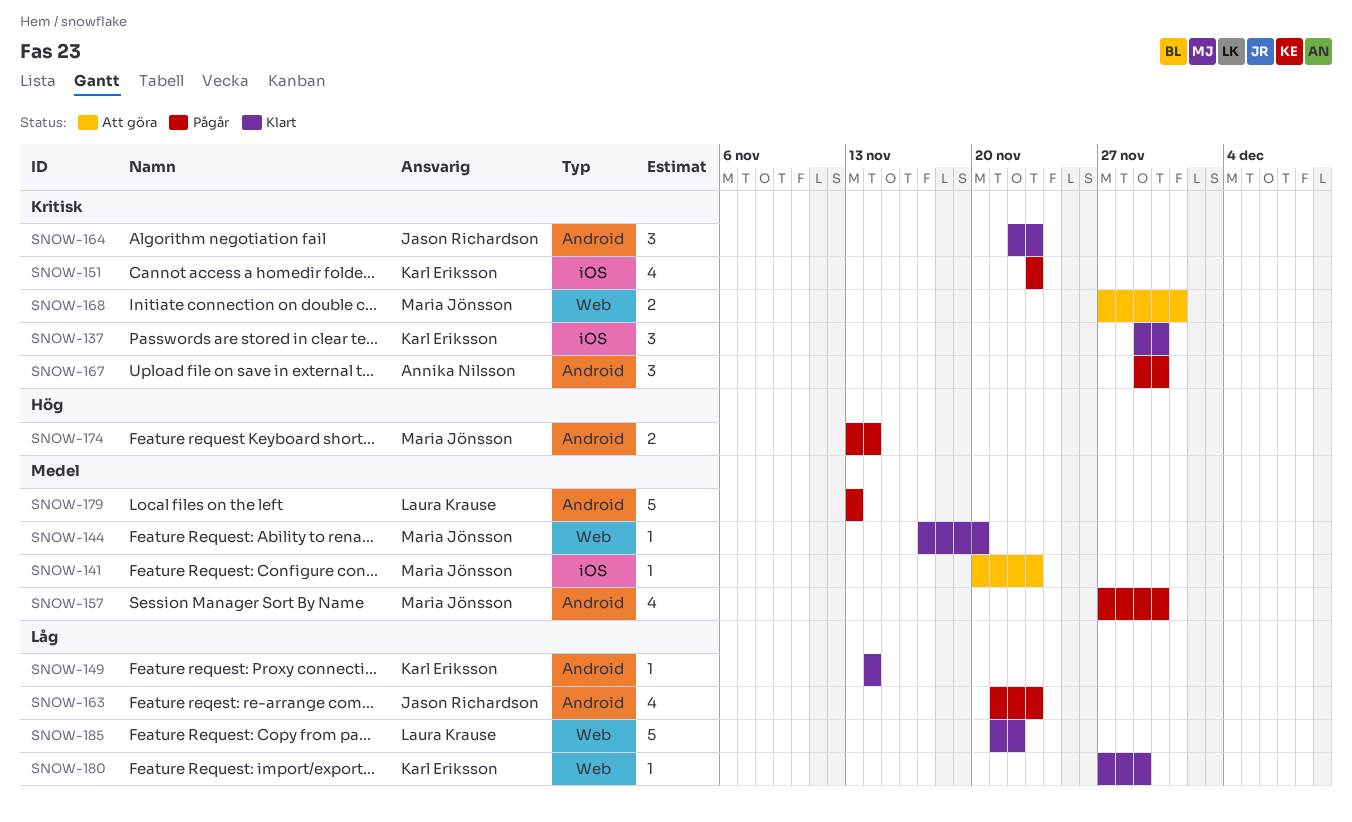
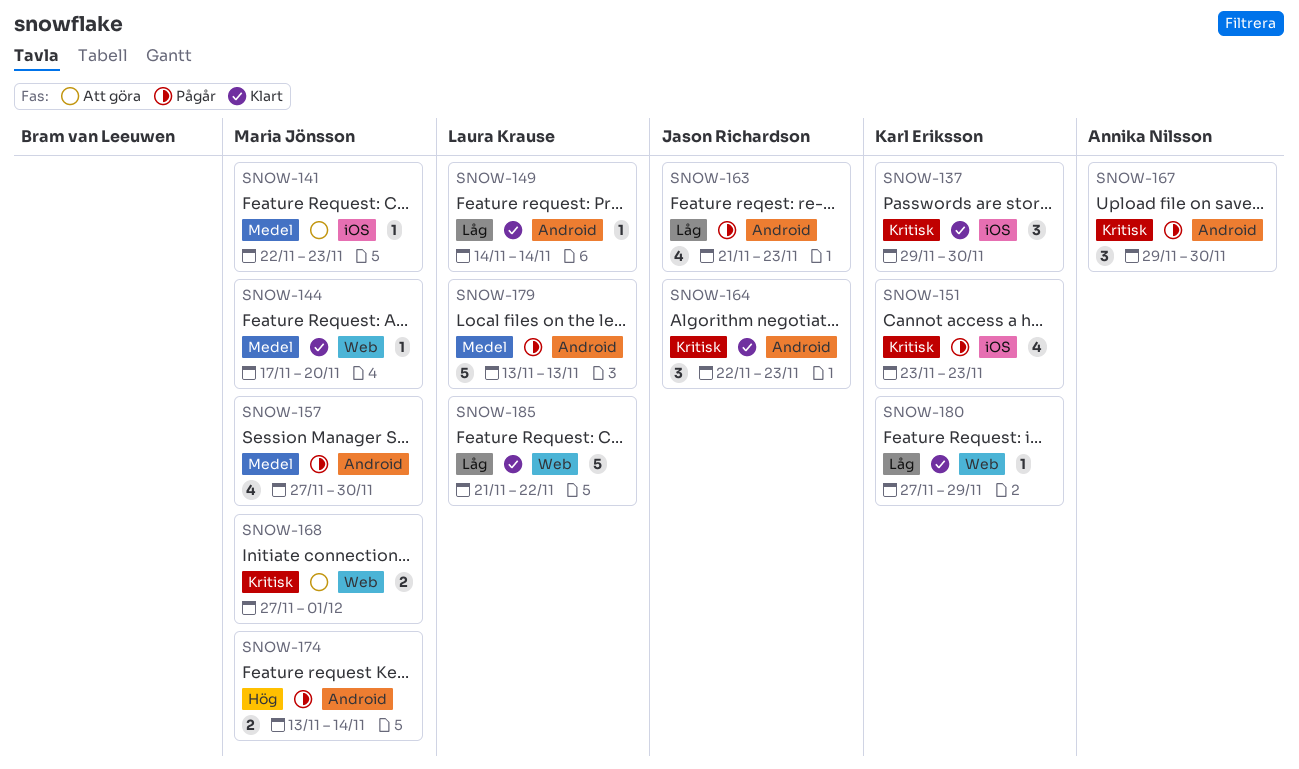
SNOW-141, start: Nov 20 -> Nov 22
SNOW-149, owner: Karl Eriksson -> Laura Krause

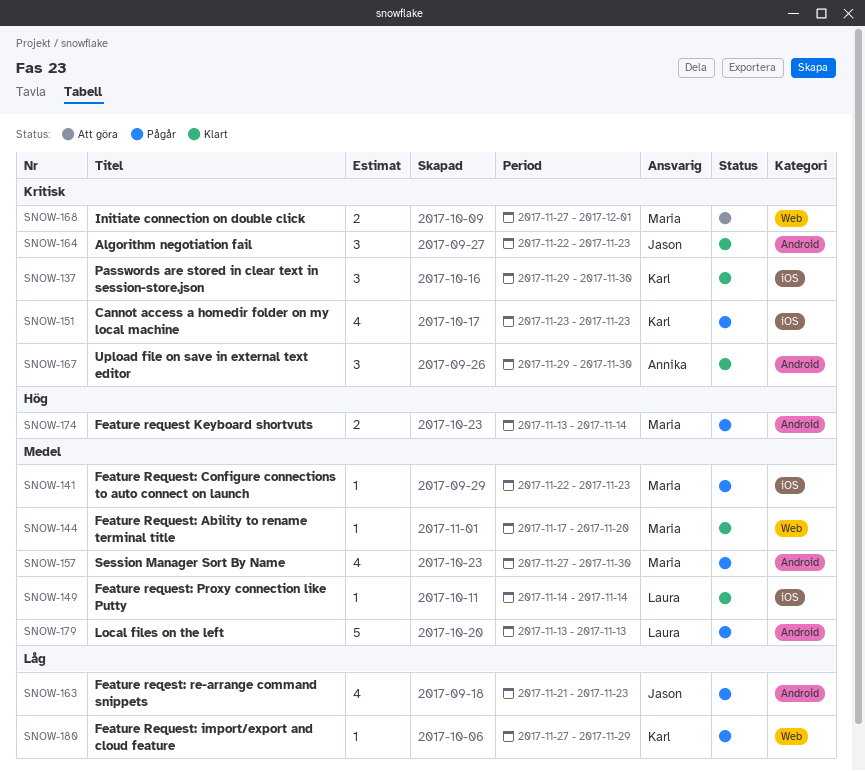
SNOW-141, status: Att göra -> Pågår
SNOW-149, priority: Låg -> Medel
SNOW-149, label: Android -> iOS
SNOW-167, status: Pågår -> Klart
SNOW-180, status: Klart -> Pågår
SNOW-185: present -> none

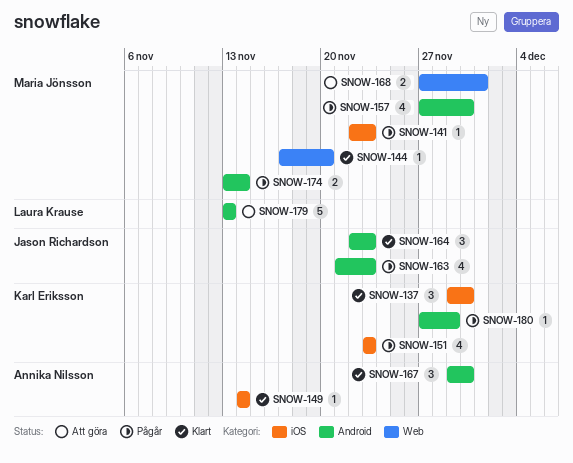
SNOW-149, owner: Laura Krause -> Annika Nilsson
SNOW-179, status: Pågår -> Att göra
SNOW-180, label: Web -> Android

